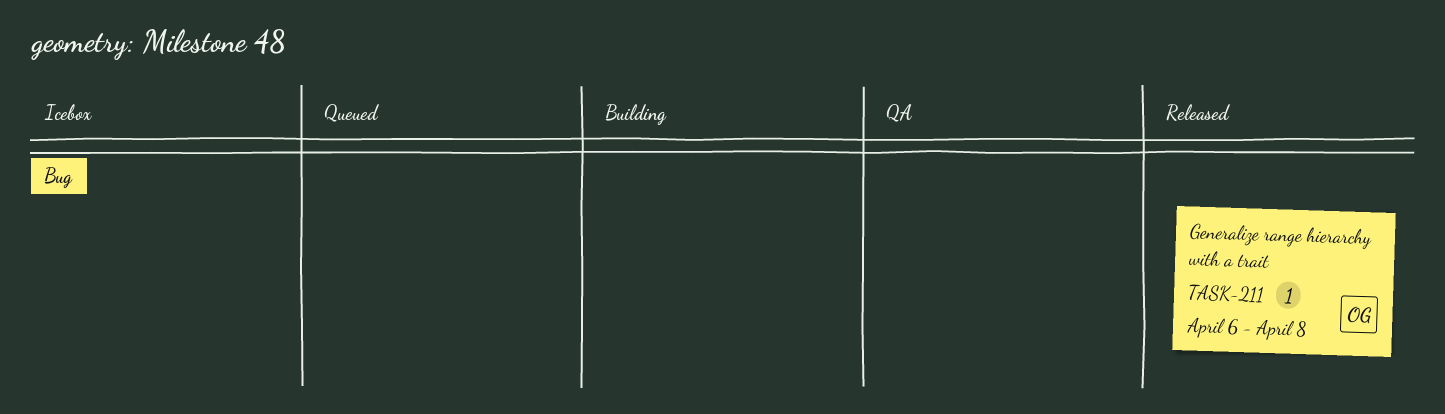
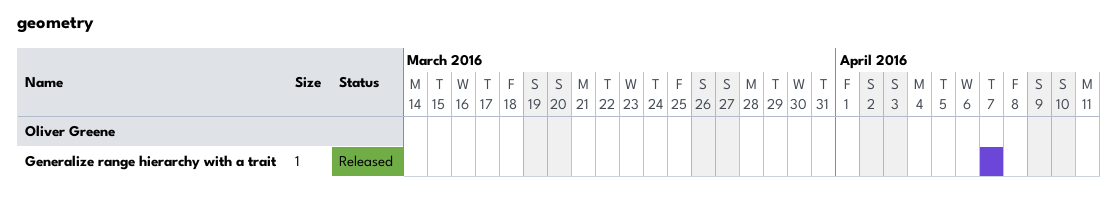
Generalize range hierarchy with a trait, start: Apr 6 -> Apr 7
Generalize range hierarchy with a trait, due: Apr 8 -> Apr 7

